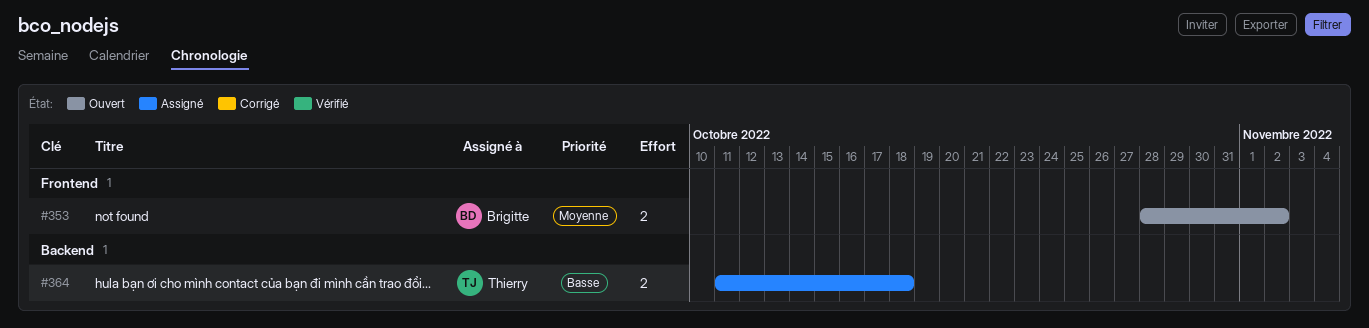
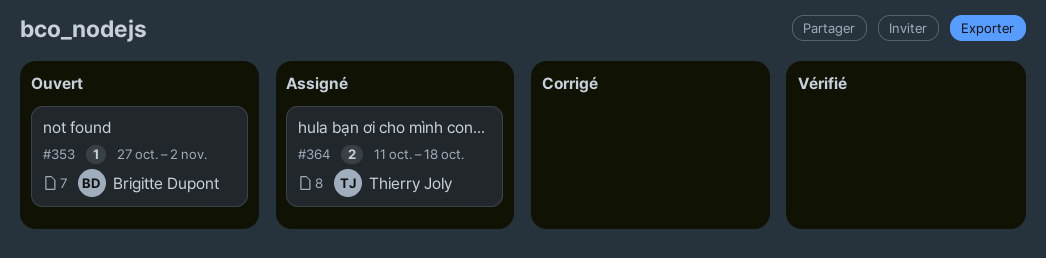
#353, estimate: 2 -> 1
#353, start: Oct 28 -> Oct 27

